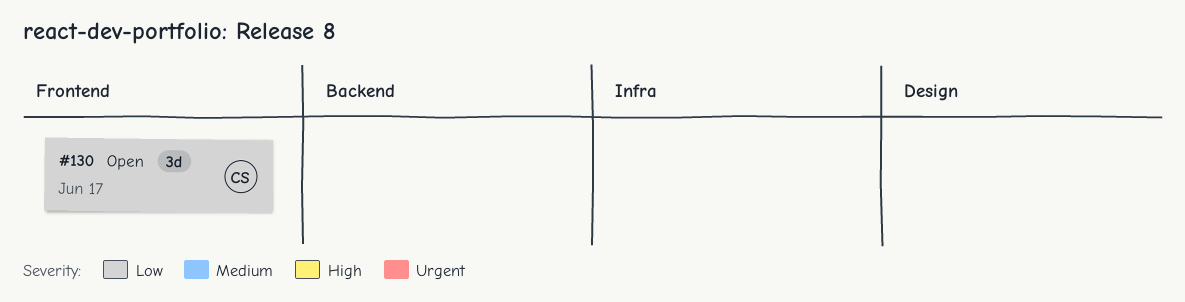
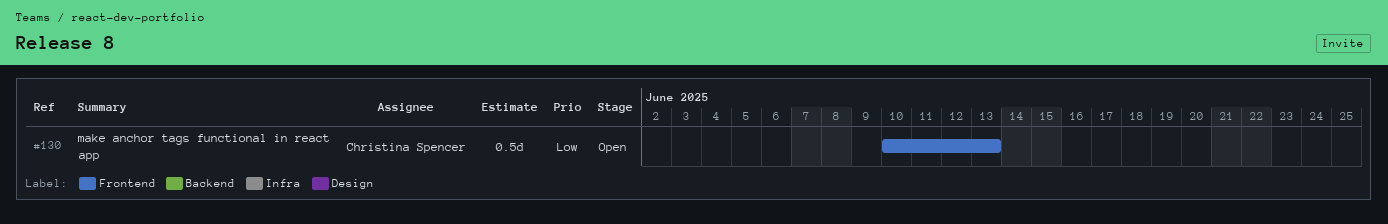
#130, estimate: 3d -> 0.5d
#130, due: Jun 17 -> Jun 13

